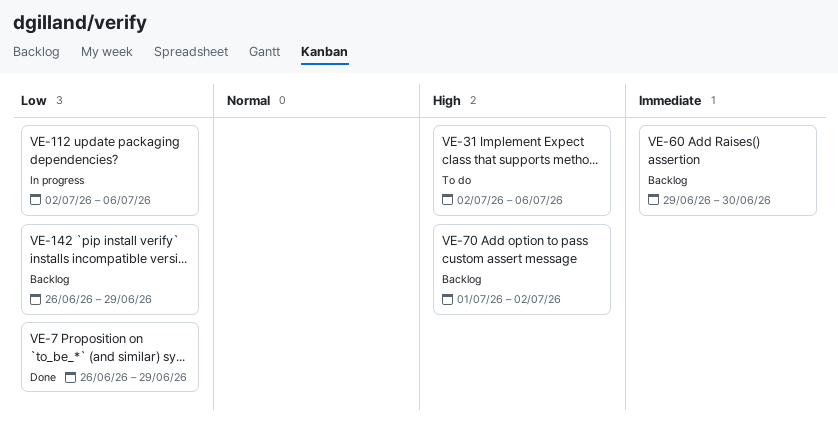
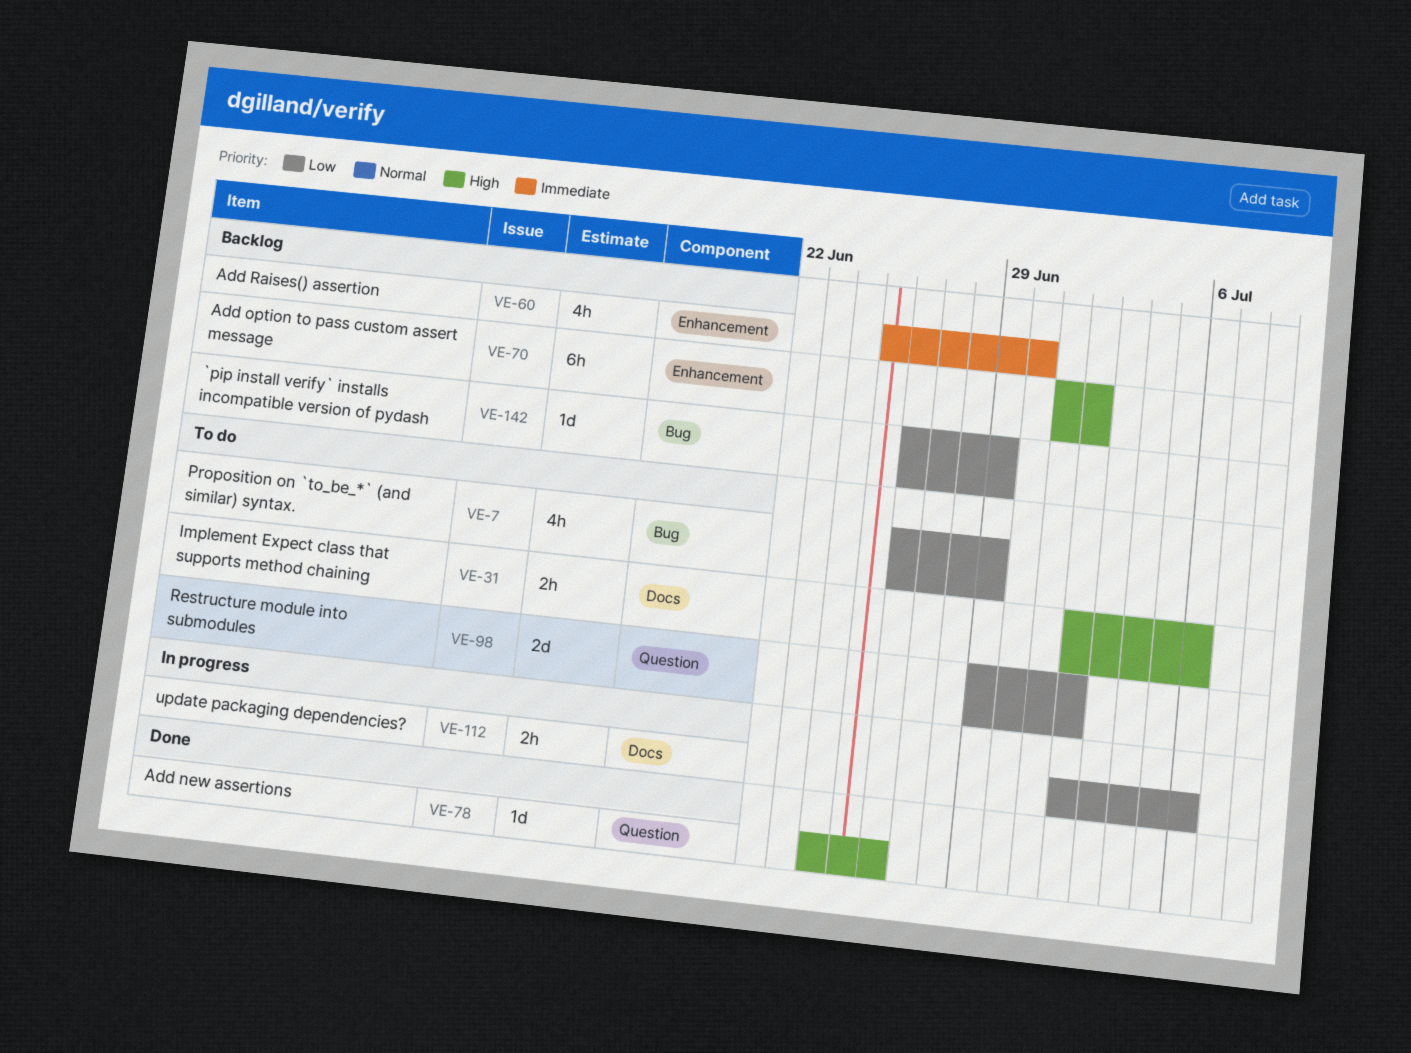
VE-7, status: Done -> To do
VE-60, start: Jun 29 -> Jun 25
VE-78: none -> present
VE-98: none -> present

